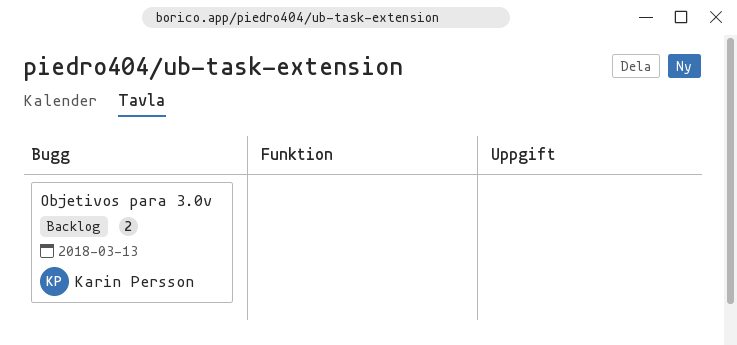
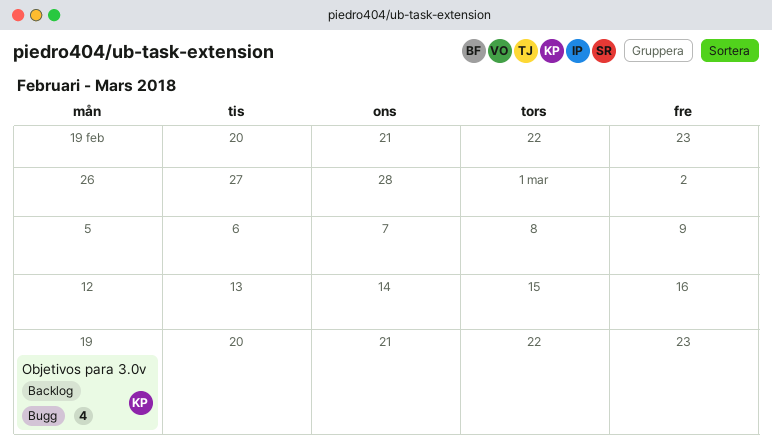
Objetivos para 3.0v, estimate: 2 -> 4
Objetivos para 3.0v, due: Mar 13 -> Mar 19

